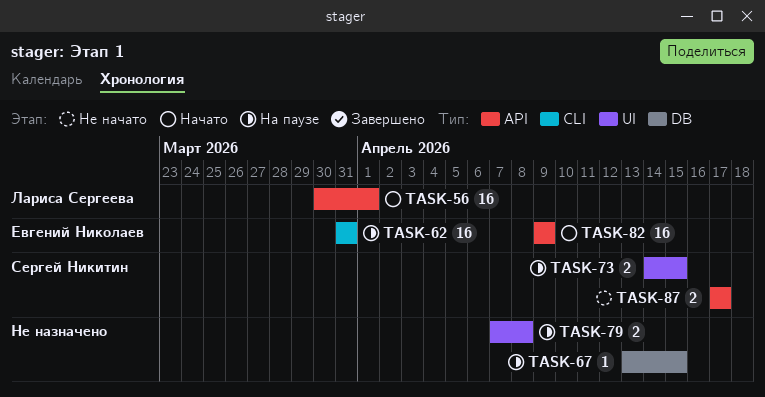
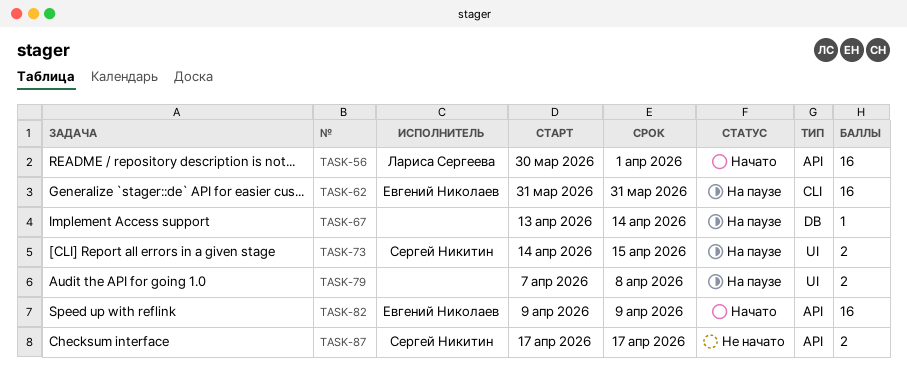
TASK-67, due: Apr 15 -> Apr 14

